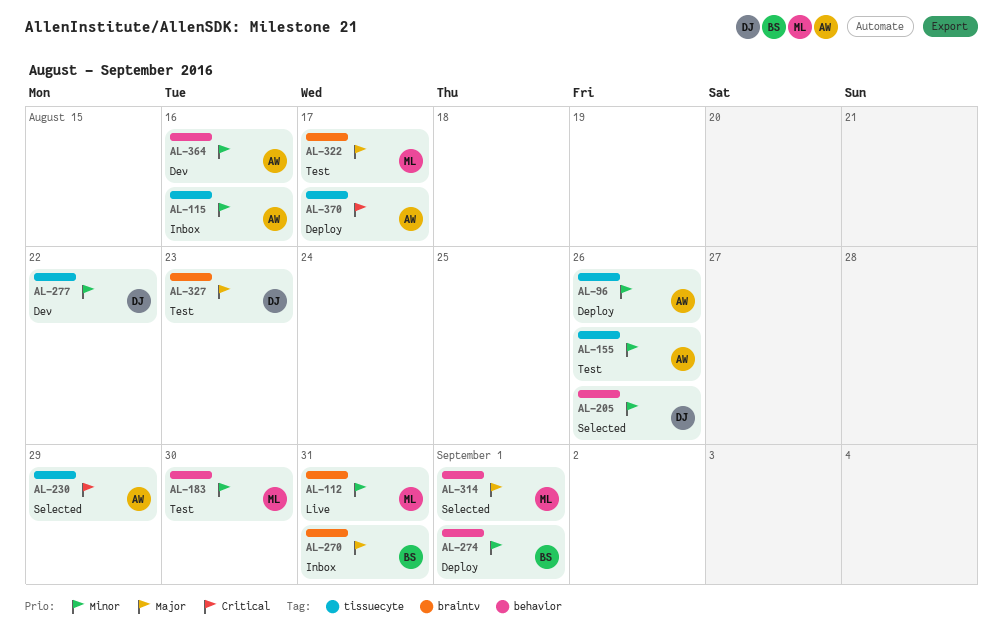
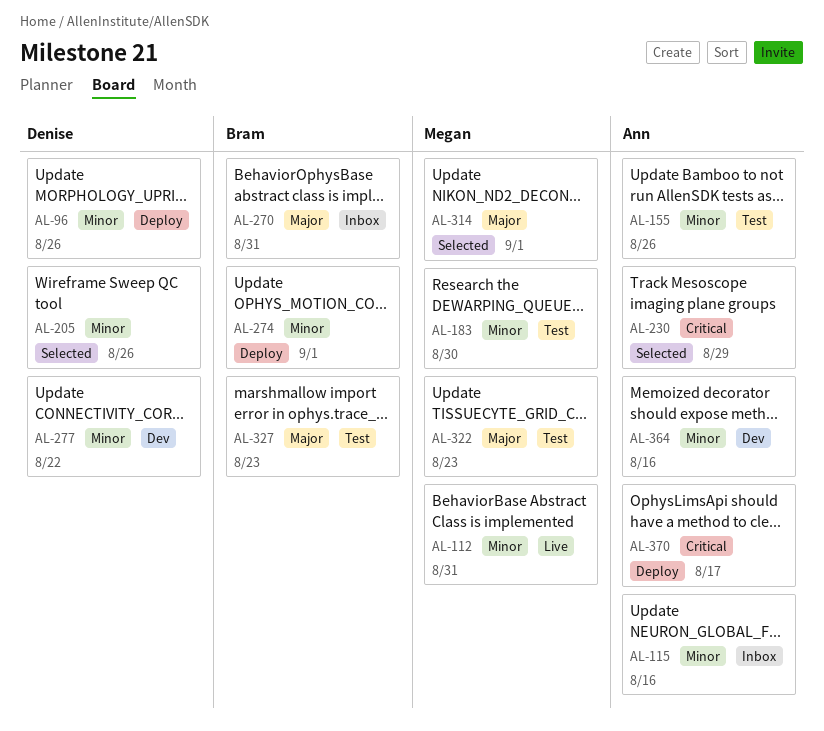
AL-96, owner: Ann -> Denise
AL-322, due: Aug 17 -> Aug 23
AL-327, owner: Denise -> Bram

